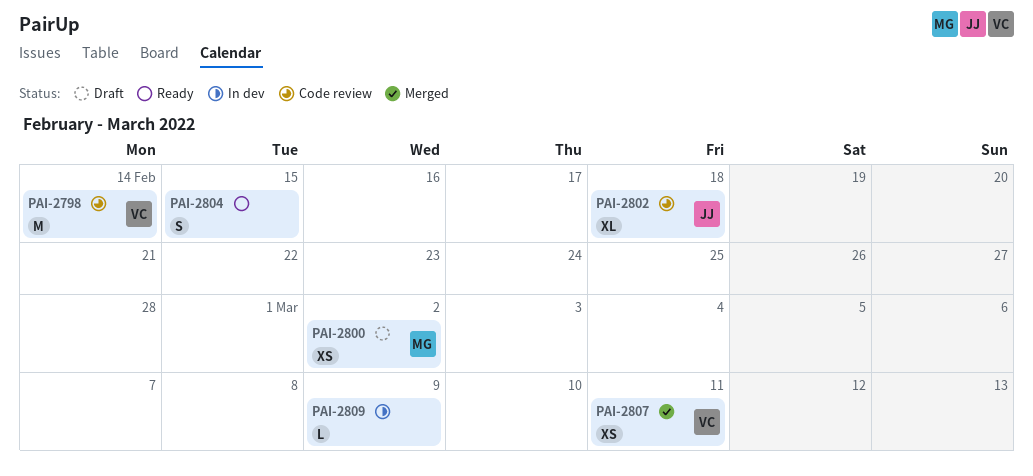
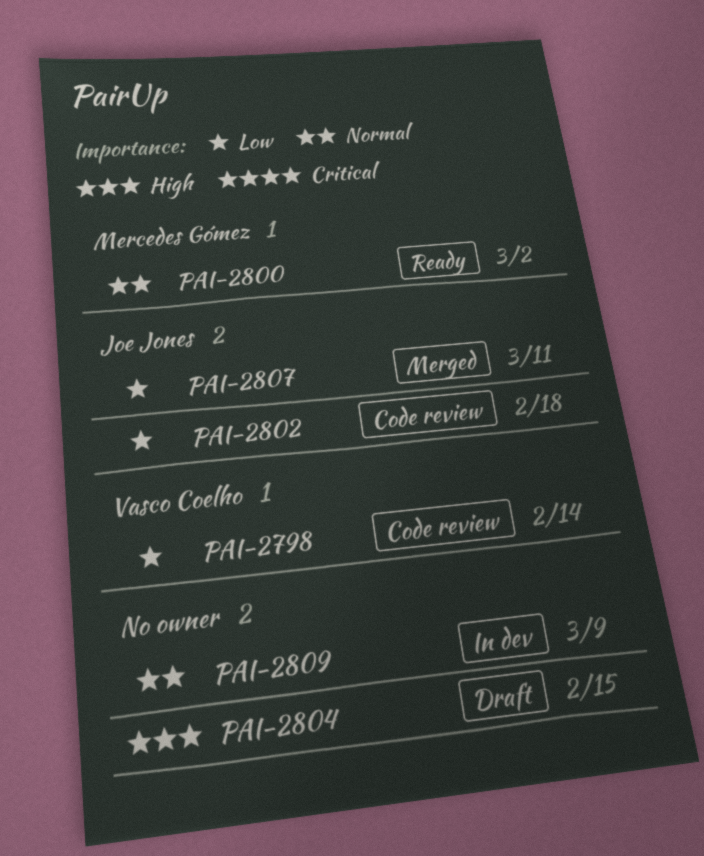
PAI-2800, status: Draft -> Ready
PAI-2804, status: Ready -> Draft
PAI-2807, owner: Vasco Coelho -> Joe Jones

